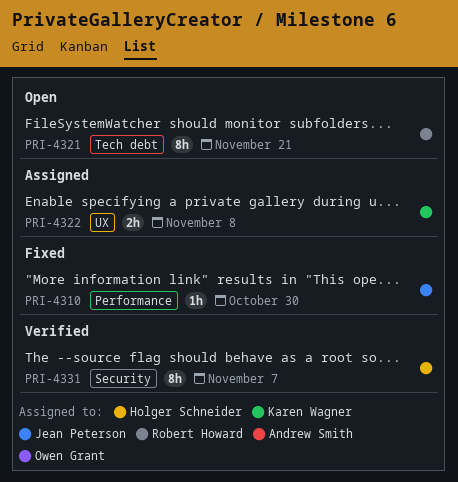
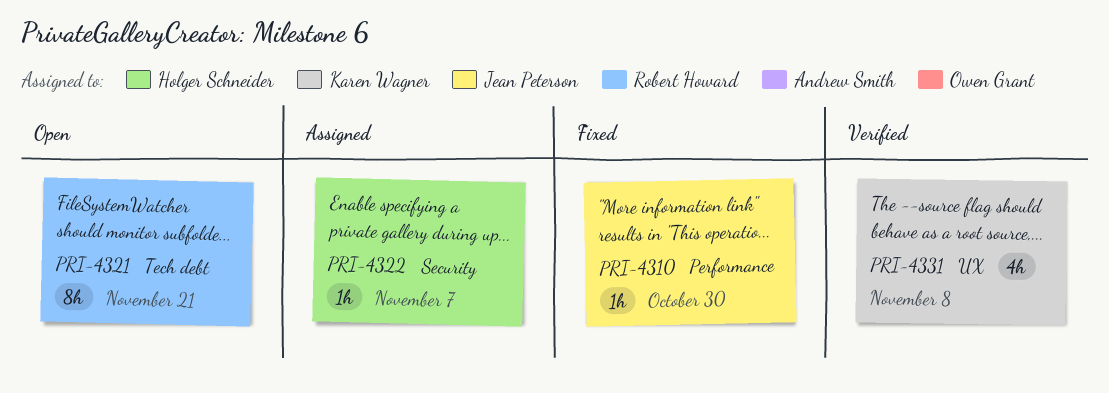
PRI-4322, owner: Karen Wagner -> Holger Schneider
PRI-4322, label: UX -> Security
PRI-4322, estimate: 2h -> 1h
PRI-4322, due: Nov 8 -> Nov 7
PRI-4331, owner: Holger Schneider -> Karen Wagner
PRI-4331, label: Security -> UX
PRI-4331, estimate: 8h -> 4h
PRI-4331, due: Nov 7 -> Nov 8

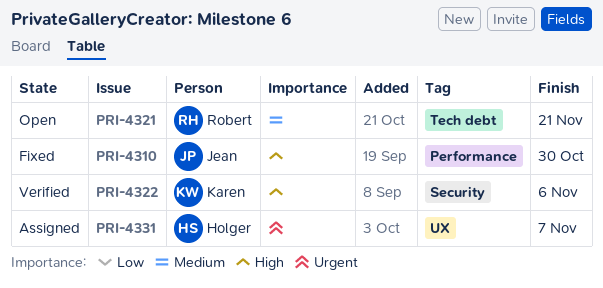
PRI-4322, status: Assigned -> Verified
PRI-4322, owner: Holger Schneider -> Karen Wagner
PRI-4322, due: Nov 7 -> Nov 6
PRI-4331, status: Verified -> Assigned
PRI-4331, owner: Karen Wagner -> Holger Schneider
PRI-4331, due: Nov 8 -> Nov 7

